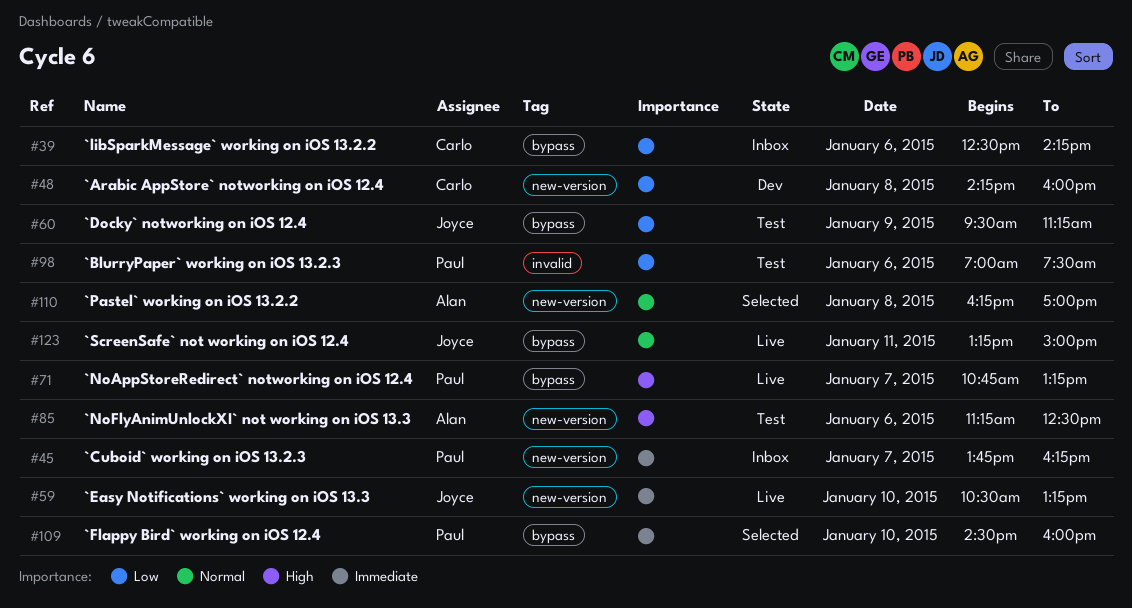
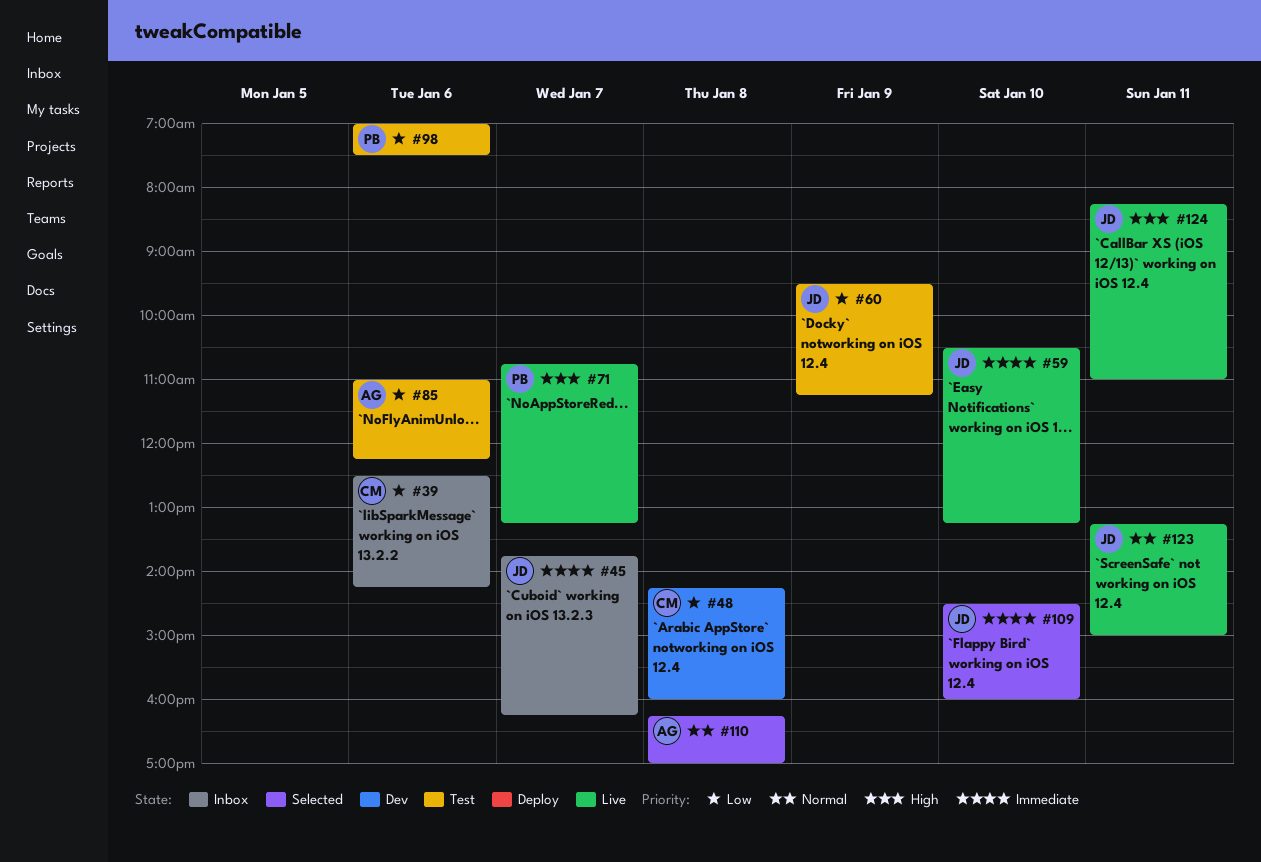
#45, owner: Paul -> Joyce
#85, priority: High -> Low
#85, begins: 11:15 -> 11:00
#85, ends: 12:30 -> 12:15
#109, owner: Paul -> Joyce
#124: none -> present

